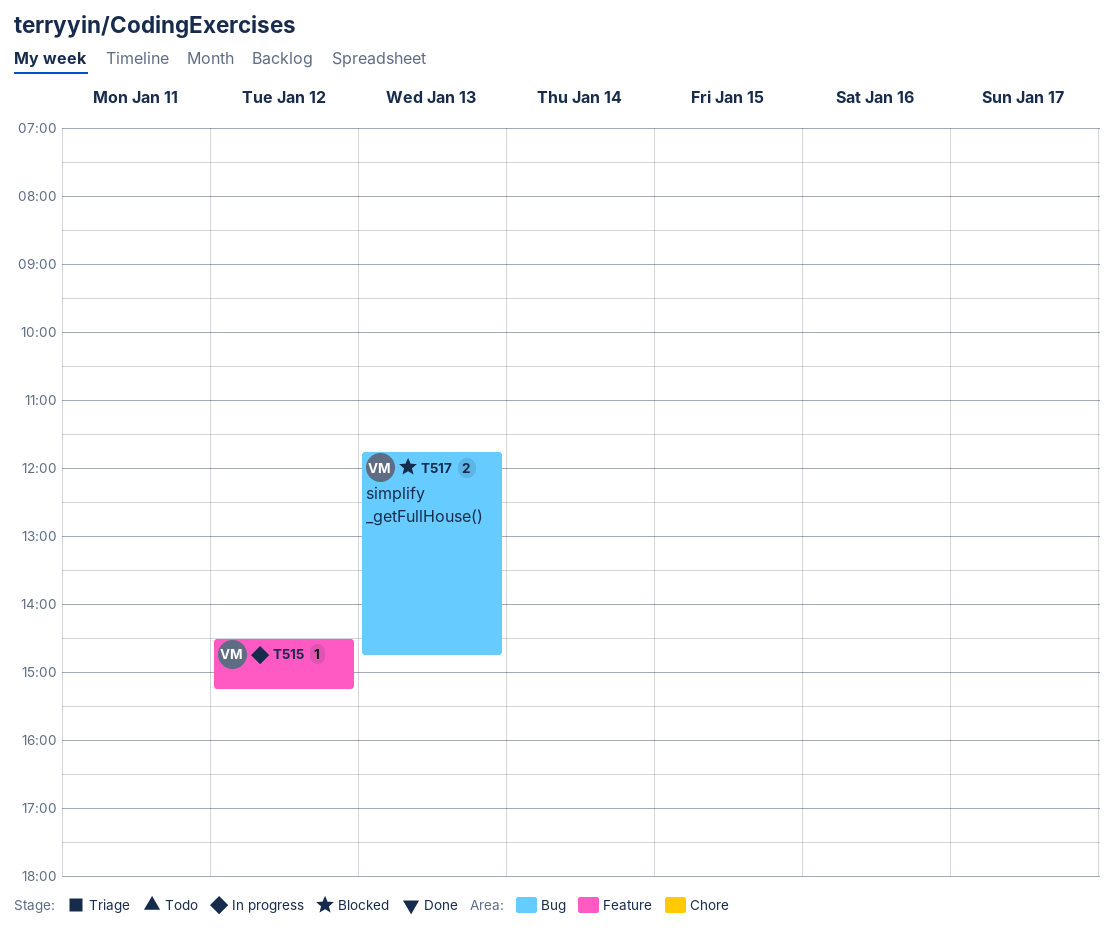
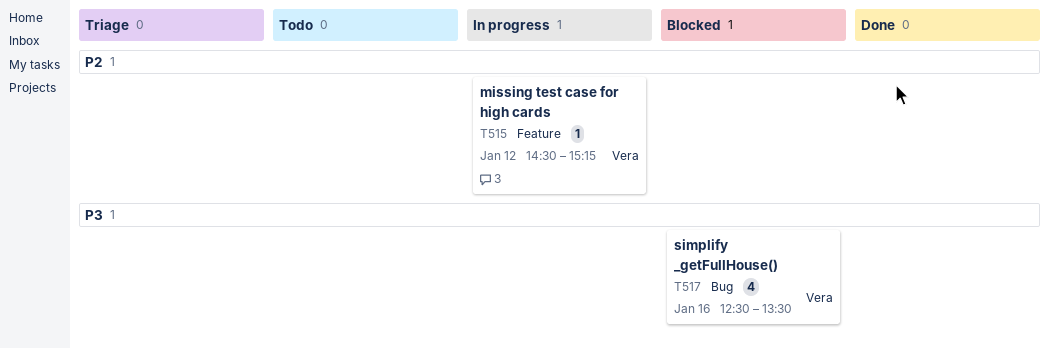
T517, estimate: 2 -> 4
T517, day: Jan 13 -> Jan 16
T517, begins: 11:45 -> 12:30
T517, ends: 14:45 -> 13:30

